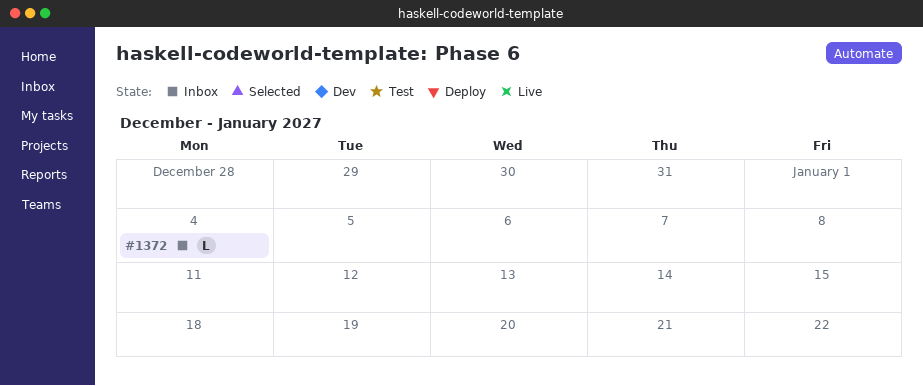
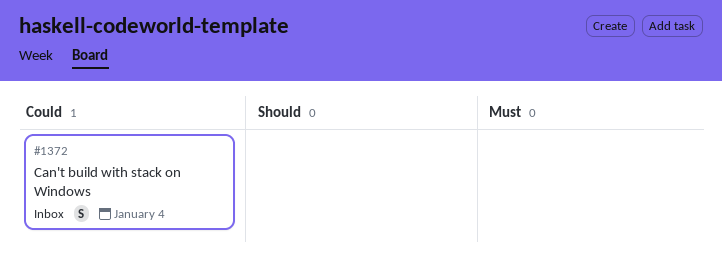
#1372, estimate: L -> S

